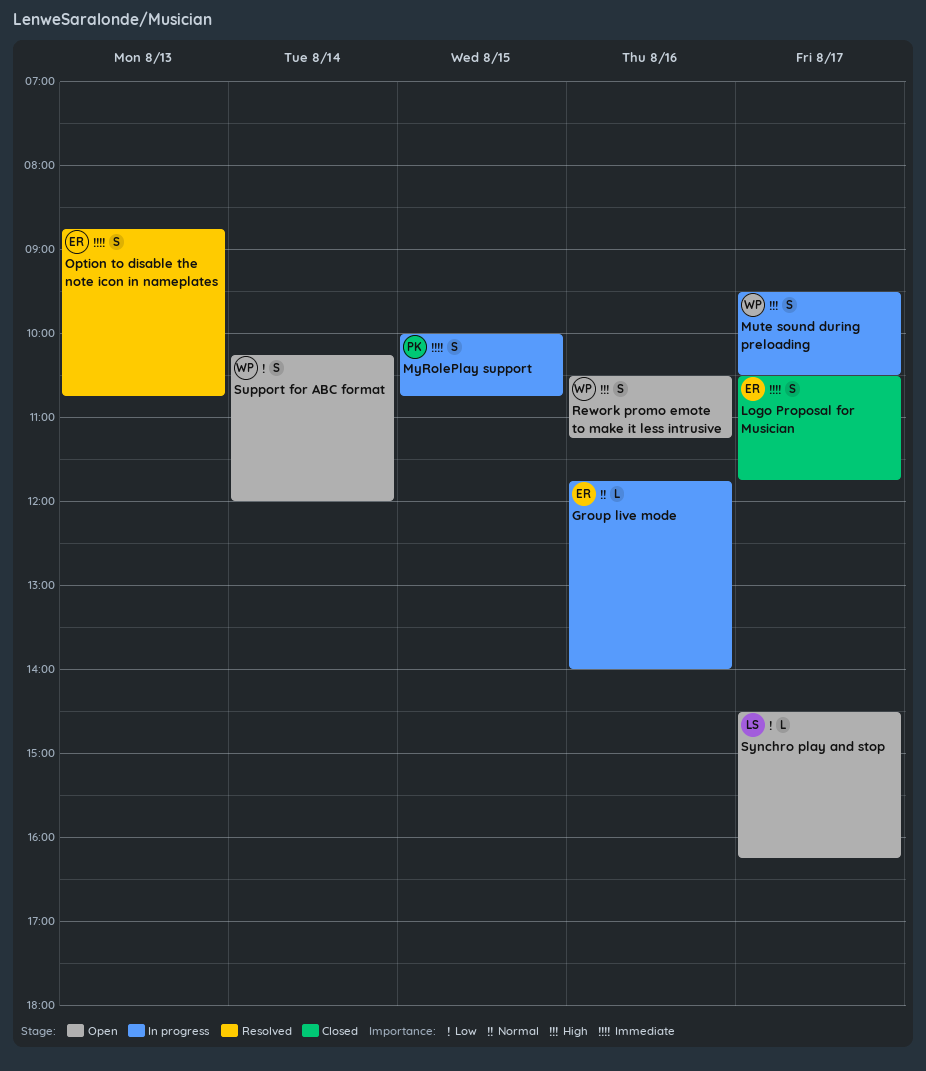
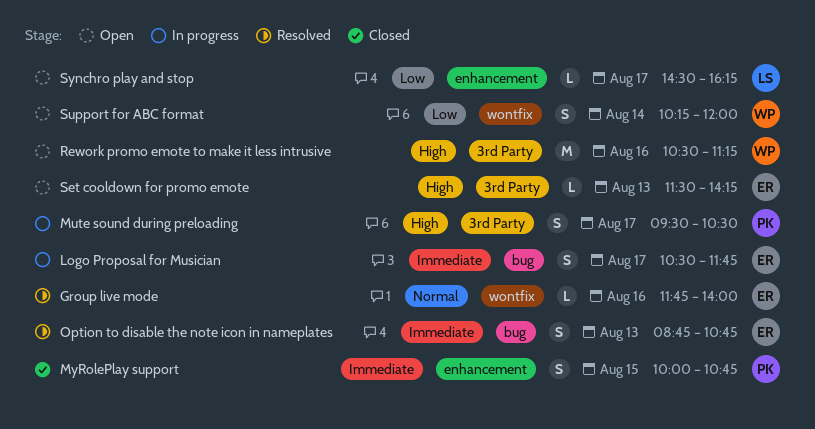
Group live mode, status: In progress -> Resolved
Logo Proposal for Musician, status: Closed -> In progress
Mute sound during preloading, owner: WP -> PK
MyRolePlay support, status: In progress -> Closed
Rework promo emote to make it less intrusive, estimate: S -> M
Set cooldown for promo emote: none -> present

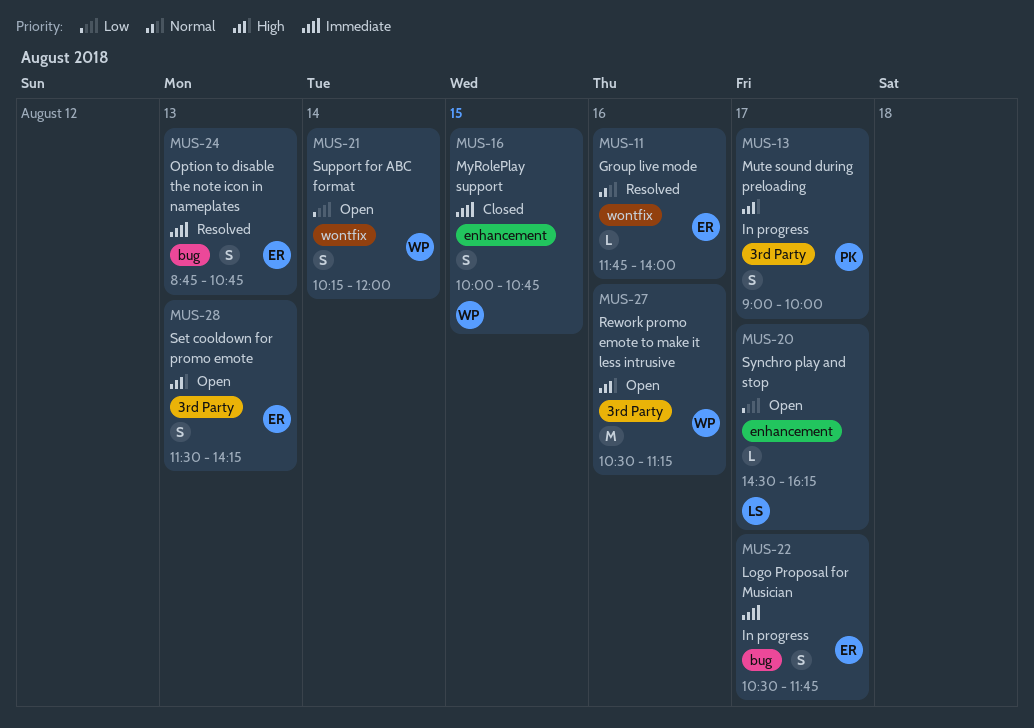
Mute sound during preloading, begins: 09:30 -> 09:00
Mute sound during preloading, ends: 10:30 -> 10:00
MyRolePlay support, owner: PK -> WP
Set cooldown for promo emote, estimate: L -> S

